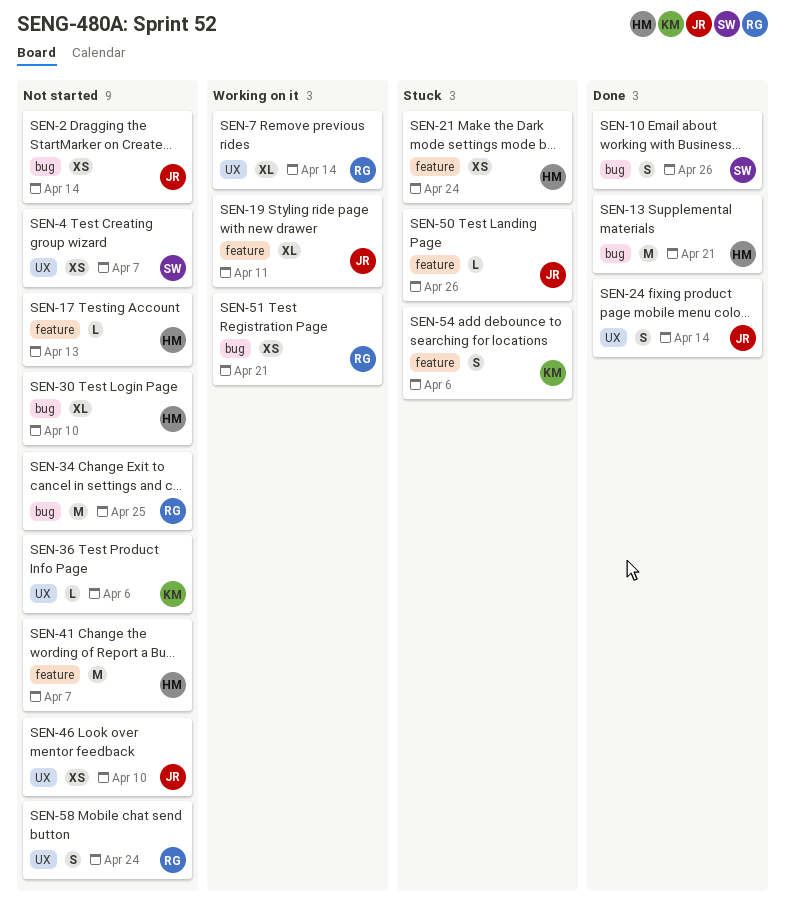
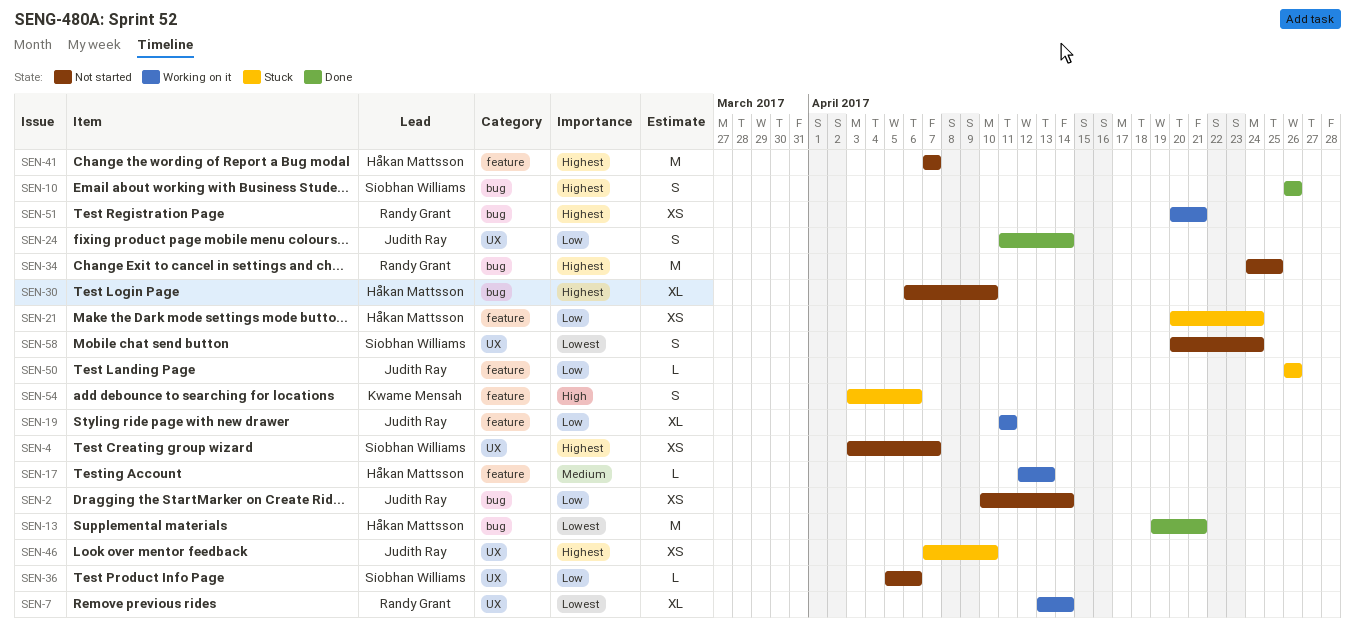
SEN-17, status: Not started -> Working on it
SEN-36, owner: Kwame Mensah -> Siobhan Williams
SEN-46, status: Not started -> Stuck
SEN-58, owner: Randy Grant -> Siobhan Williams

